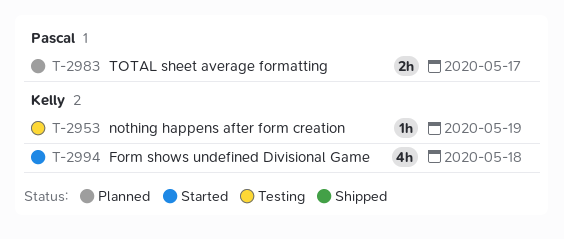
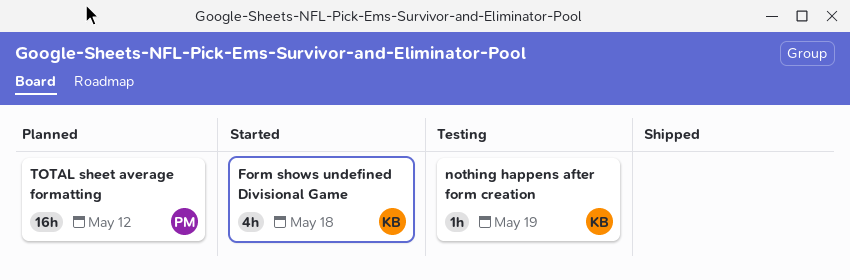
TOTAL sheet average formatting, estimate: 2h -> 16h
TOTAL sheet average formatting, due: May 17 -> May 12

